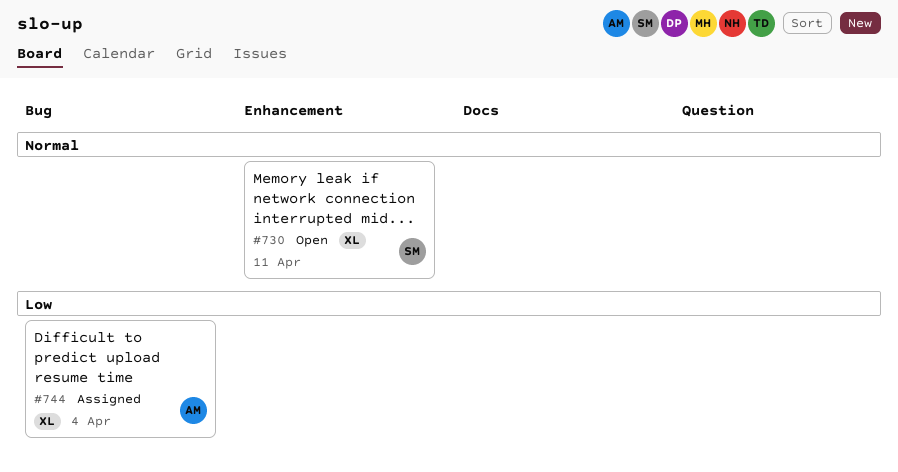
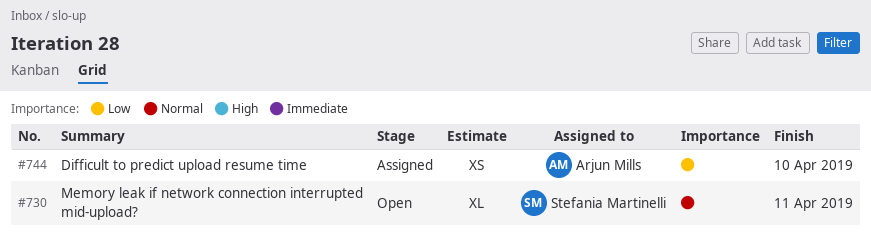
#744, estimate: XL -> XS
#744, due: Apr 4 -> Apr 10

